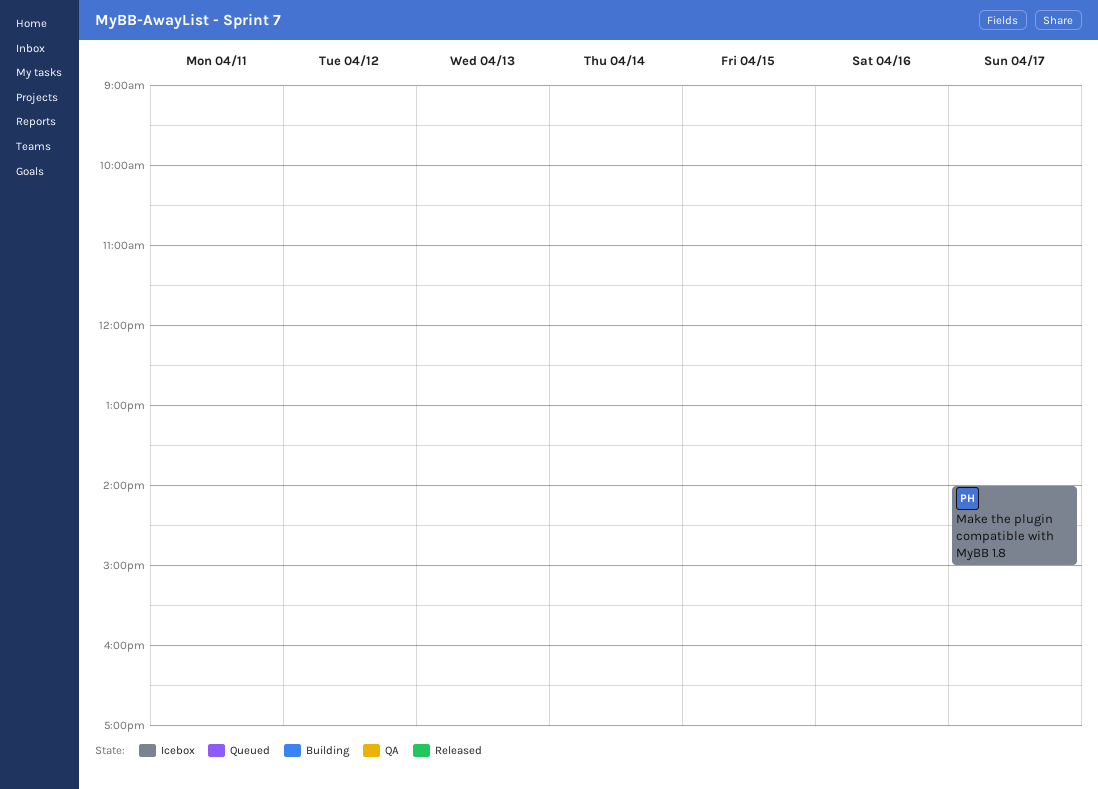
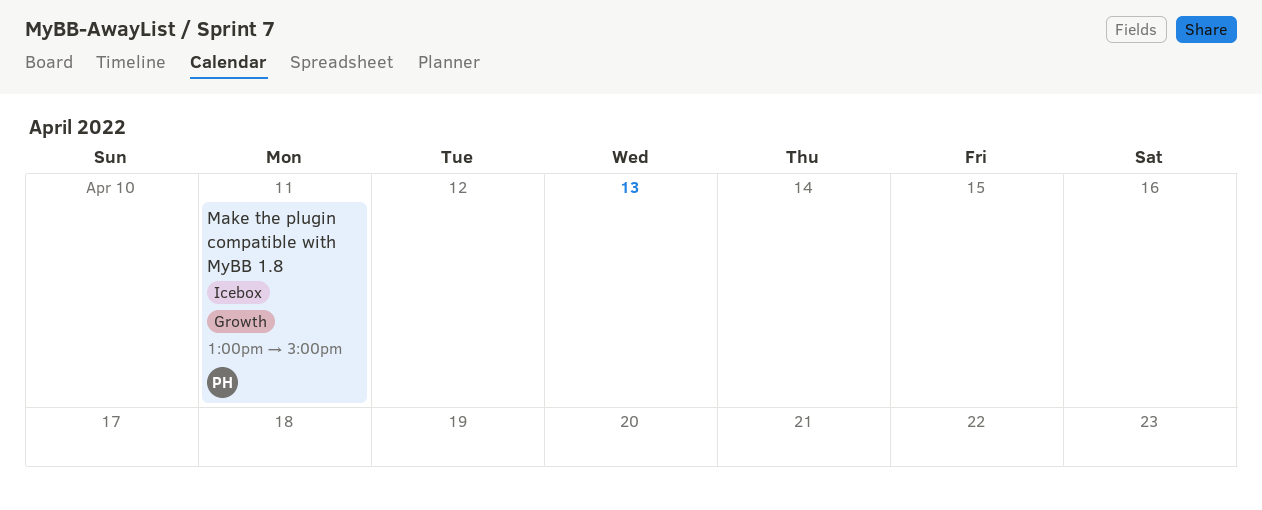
Make the plugin compatible with MyBB 1.8, day: Apr 17 -> Apr 11
Make the plugin compatible with MyBB 1.8, begins: 14:00 -> 13:00

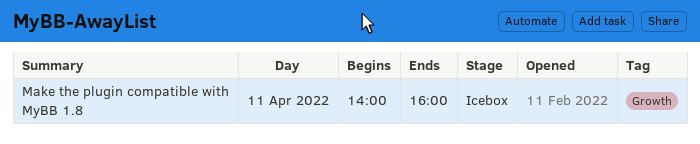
Make the plugin compatible with MyBB 1.8, begins: 13:00 -> 14:00
Make the plugin compatible with MyBB 1.8, ends: 15:00 -> 16:00

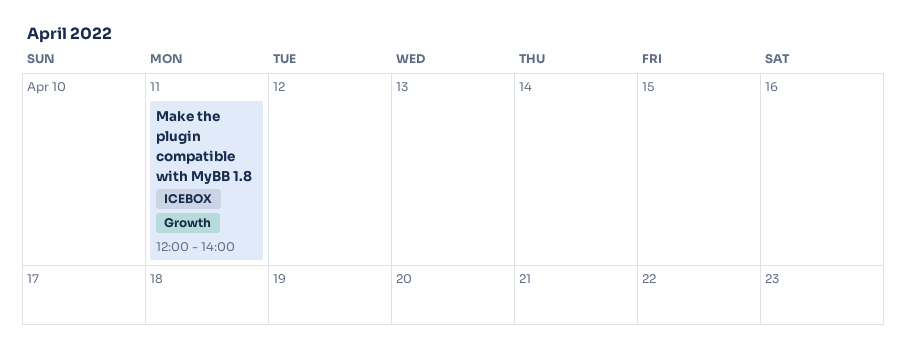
Make the plugin compatible with MyBB 1.8, begins: 14:00 -> 12:00
Make the plugin compatible with MyBB 1.8, ends: 16:00 -> 14:00

